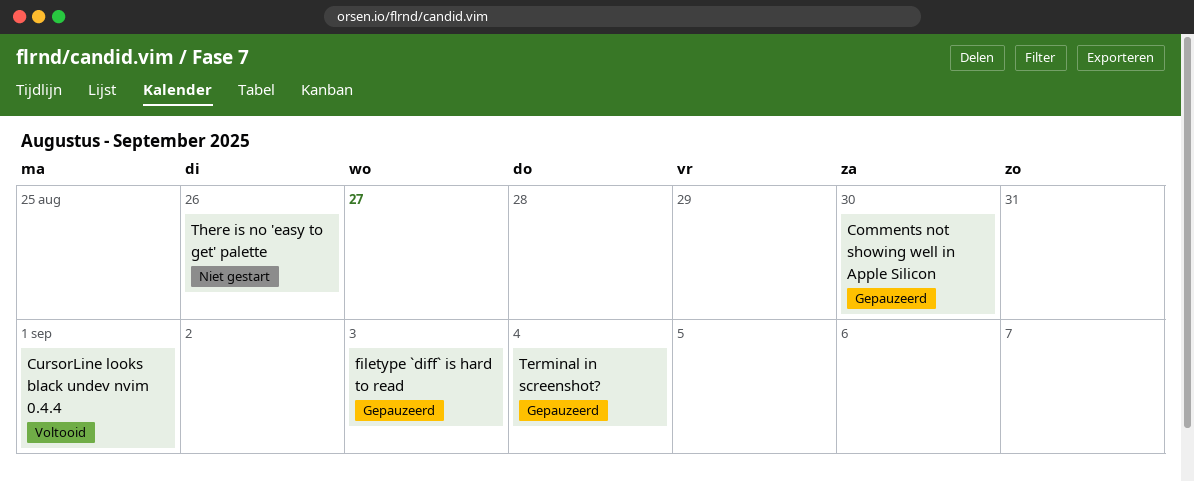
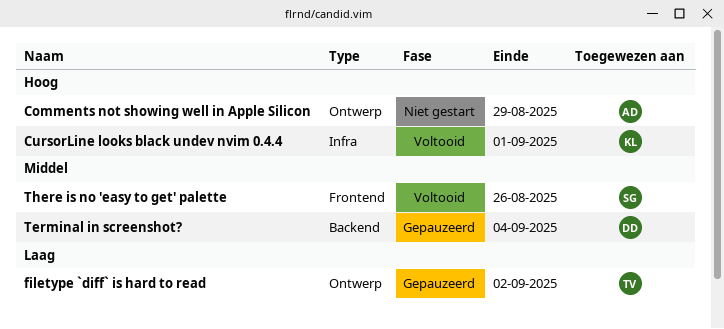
Comments not showing well in Apple Silicon, status: Gepauzeerd -> Niet gestart
Comments not showing well in Apple Silicon, due: Aug 30 -> Aug 29
filetype `diff` is hard to read, due: Sep 3 -> Sep 2
There is no 'easy to get' palette, status: Niet gestart -> Voltooid

